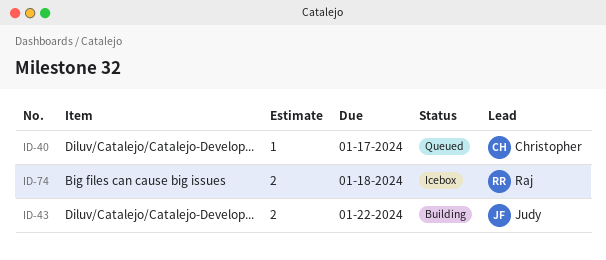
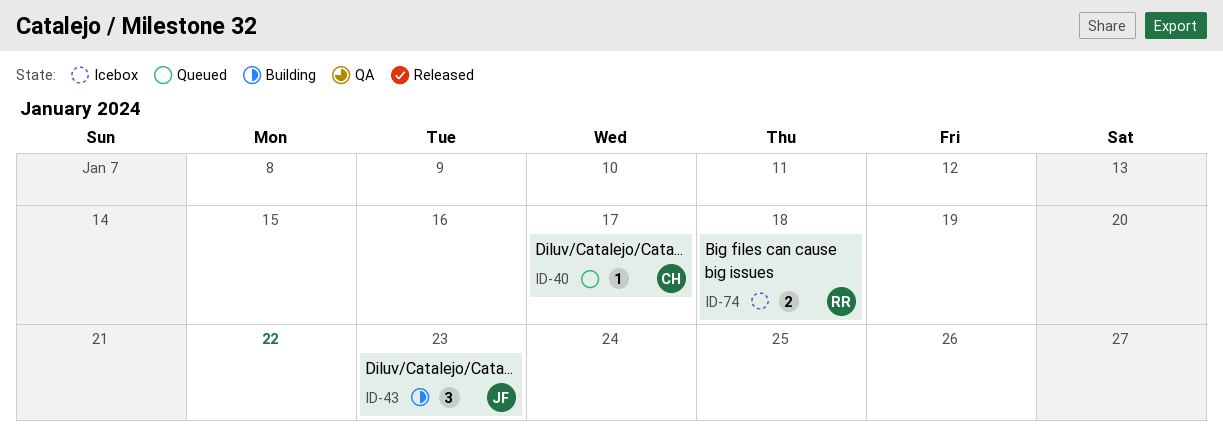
ID-43, estimate: 2 -> 3
ID-43, due: Jan 22 -> Jan 23

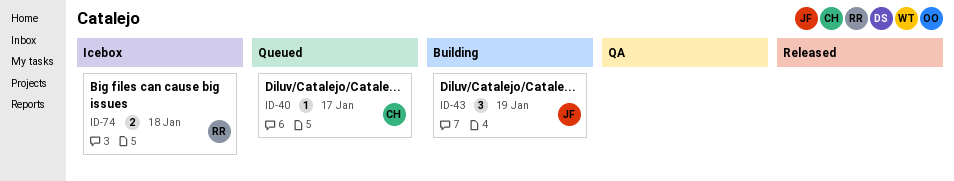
ID-43, due: Jan 23 -> Jan 19

